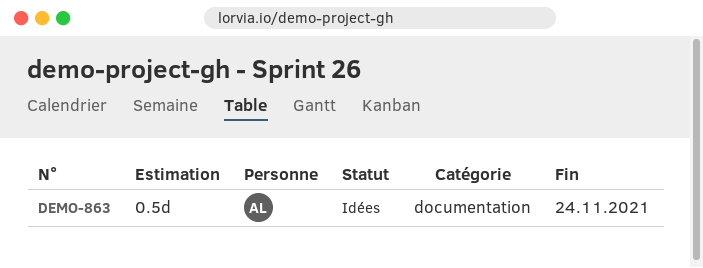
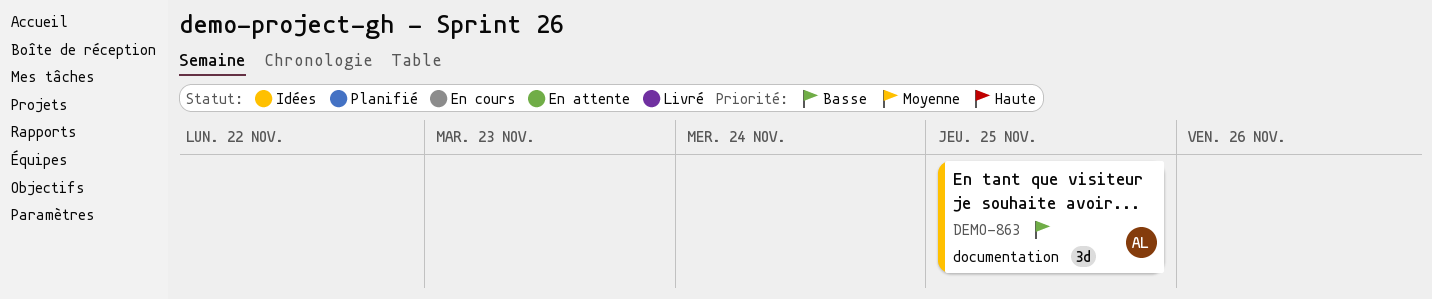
DEMO-863, estimate: 0.5d -> 3d
DEMO-863, due: Nov 24 -> Nov 25

